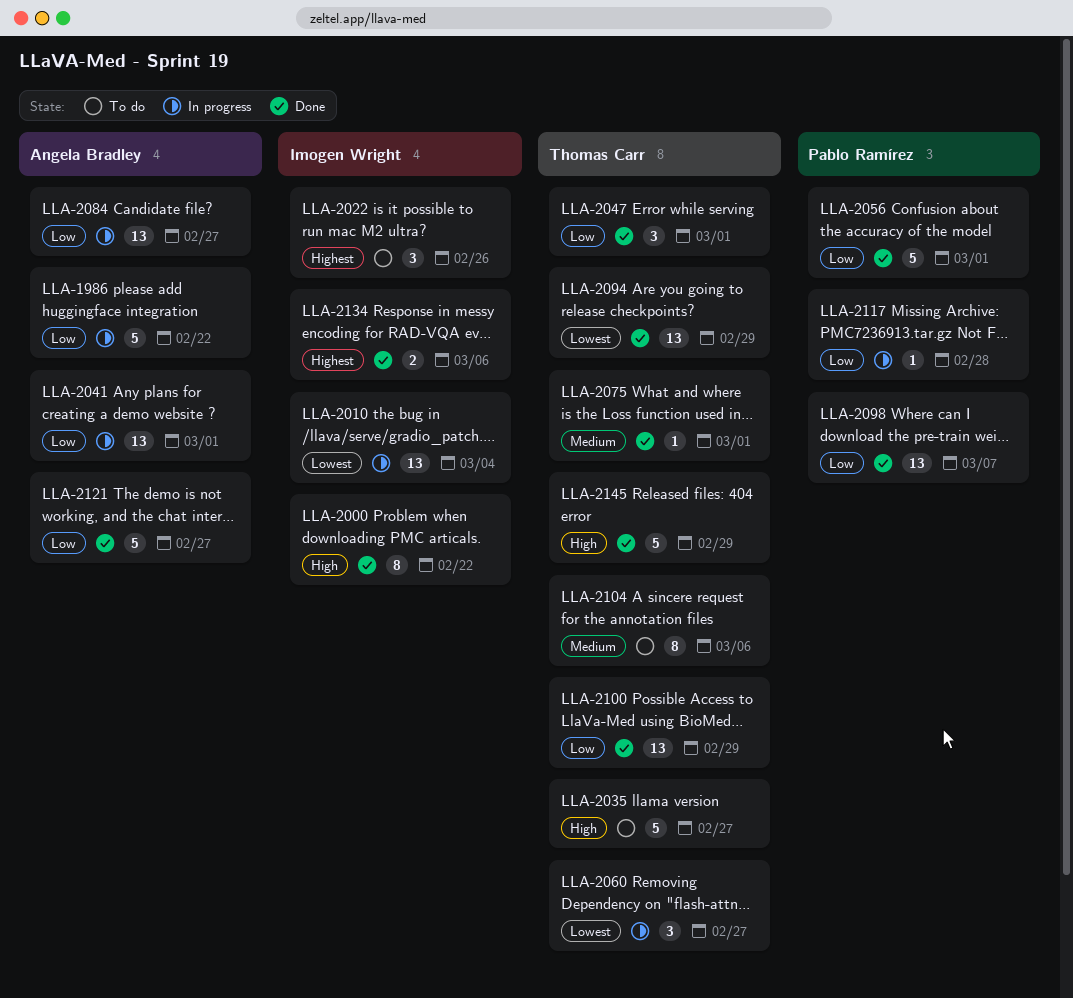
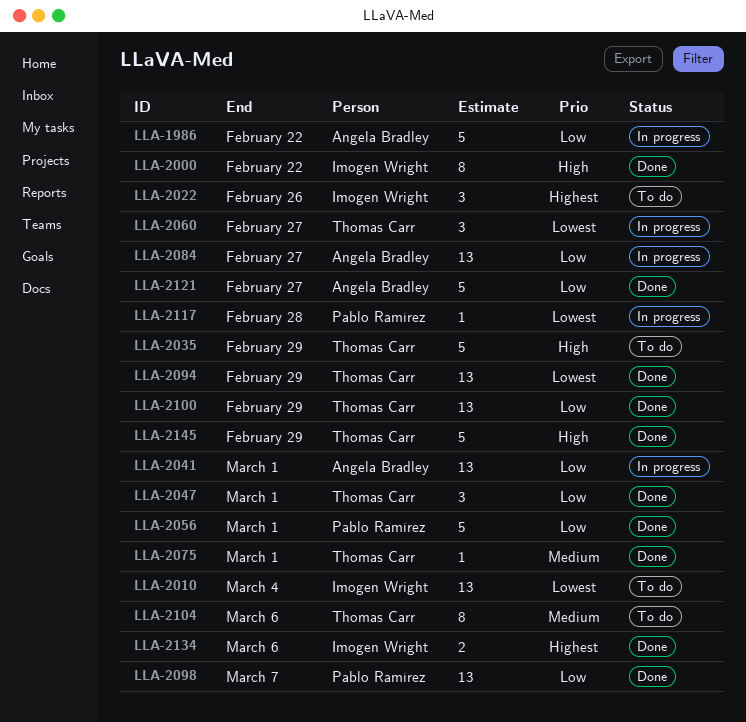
LLA-2010, status: In progress -> To do
LLA-2035, due: Feb 27 -> Feb 29
LLA-2117, priority: Low -> Lowest

